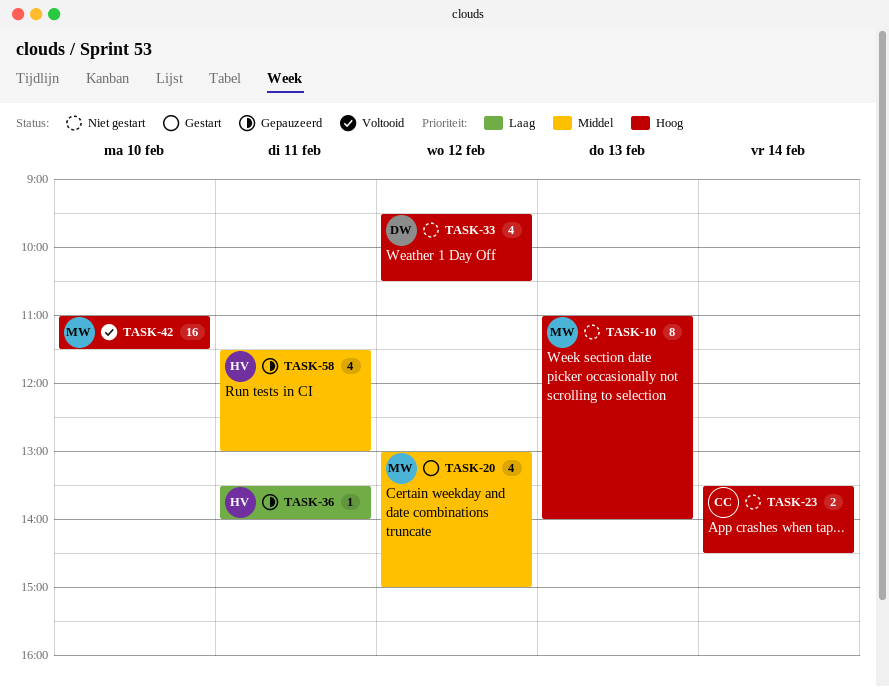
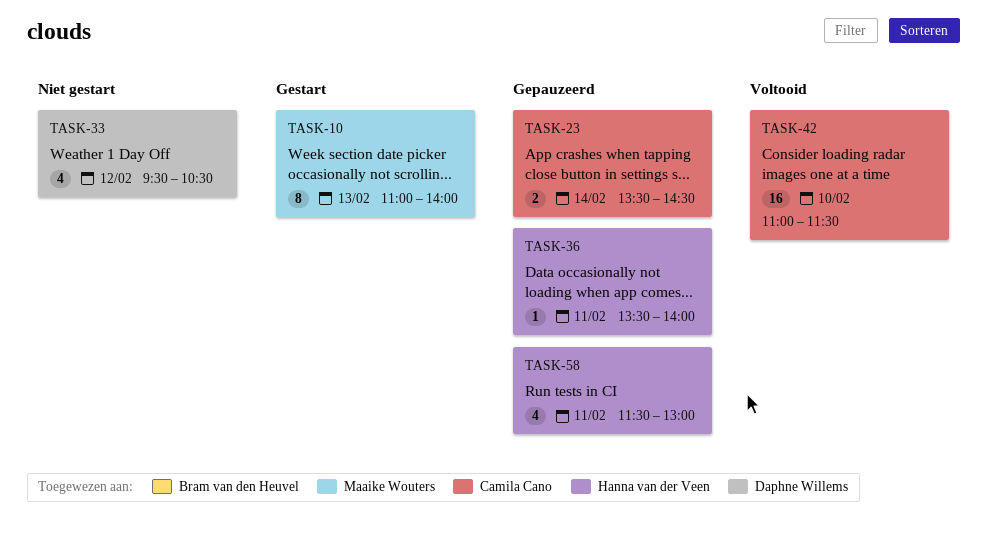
TASK-10, status: Niet gestart -> Gestart
TASK-20: present -> none
TASK-23, status: Niet gestart -> Gepauzeerd
TASK-42, owner: Maaike Wouters -> Camila Cano

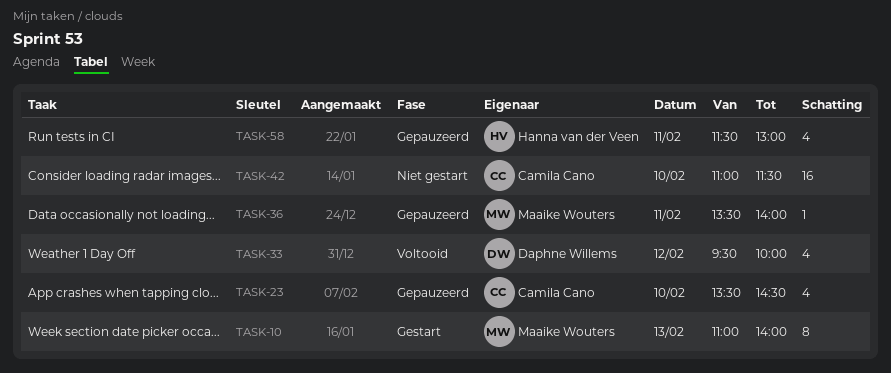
TASK-23, estimate: 2 -> 4
TASK-23, day: Feb 14 -> Feb 10
TASK-33, status: Niet gestart -> Voltooid
TASK-33, ends: 10:30 -> 10:00
TASK-36, owner: Hanna van der Veen -> Maaike Wouters
TASK-42, status: Voltooid -> Niet gestart

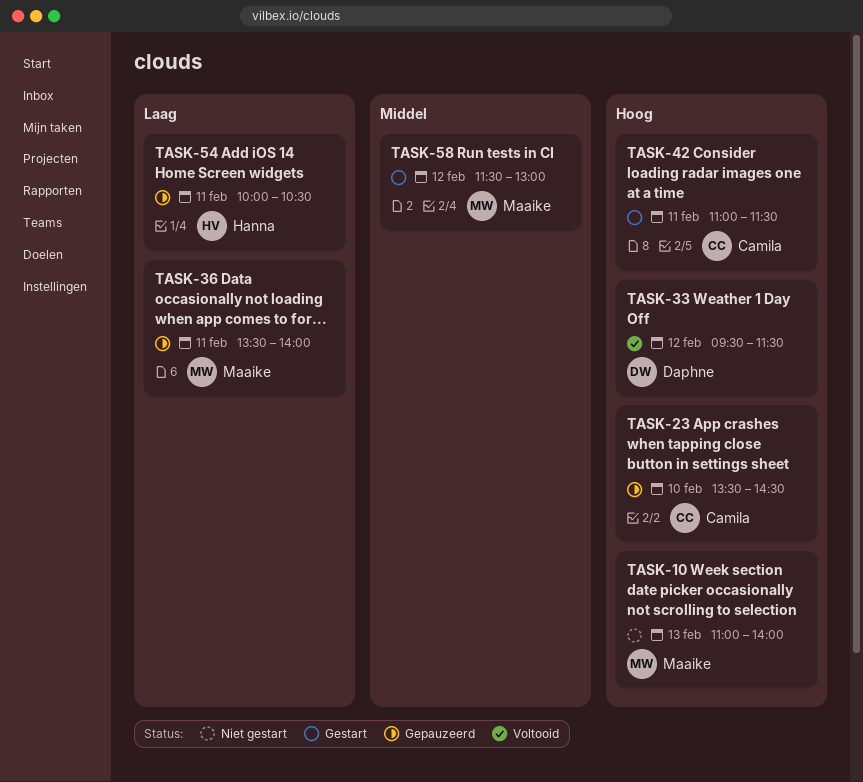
TASK-10, status: Gestart -> Niet gestart
TASK-33, ends: 10:00 -> 11:30
TASK-42, status: Niet gestart -> Gestart
TASK-42, day: Feb 10 -> Feb 11
TASK-54: none -> present
TASK-58, status: Gepauzeerd -> Gestart
TASK-58, owner: Hanna van der Veen -> Maaike Wouters
TASK-58, day: Feb 11 -> Feb 12

